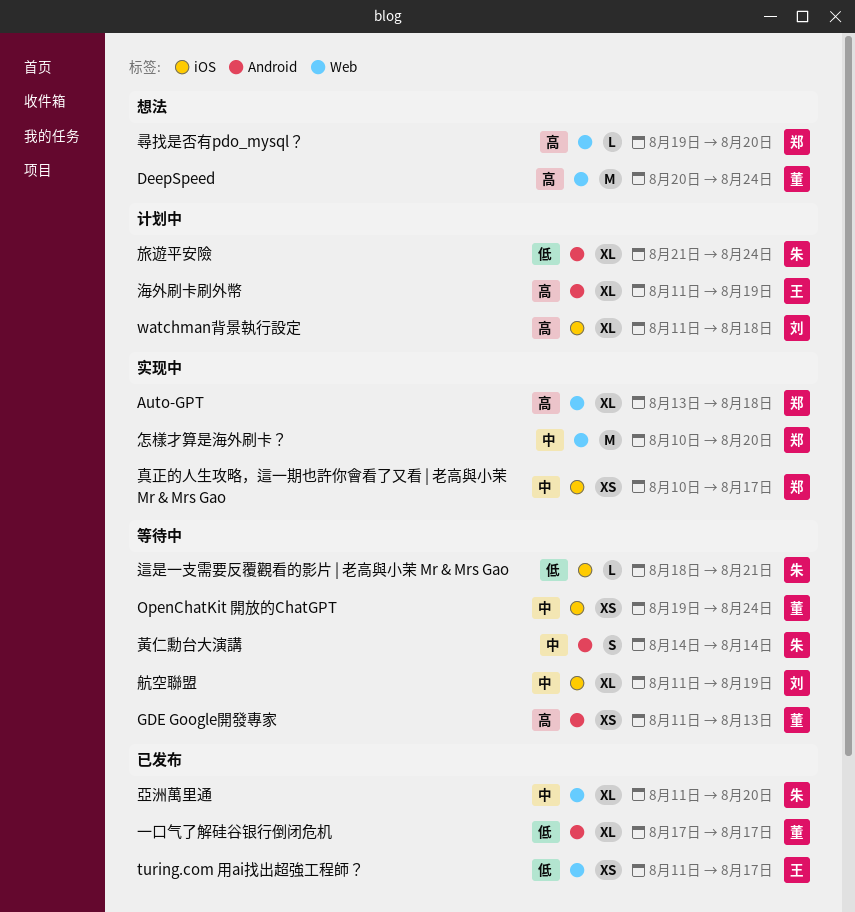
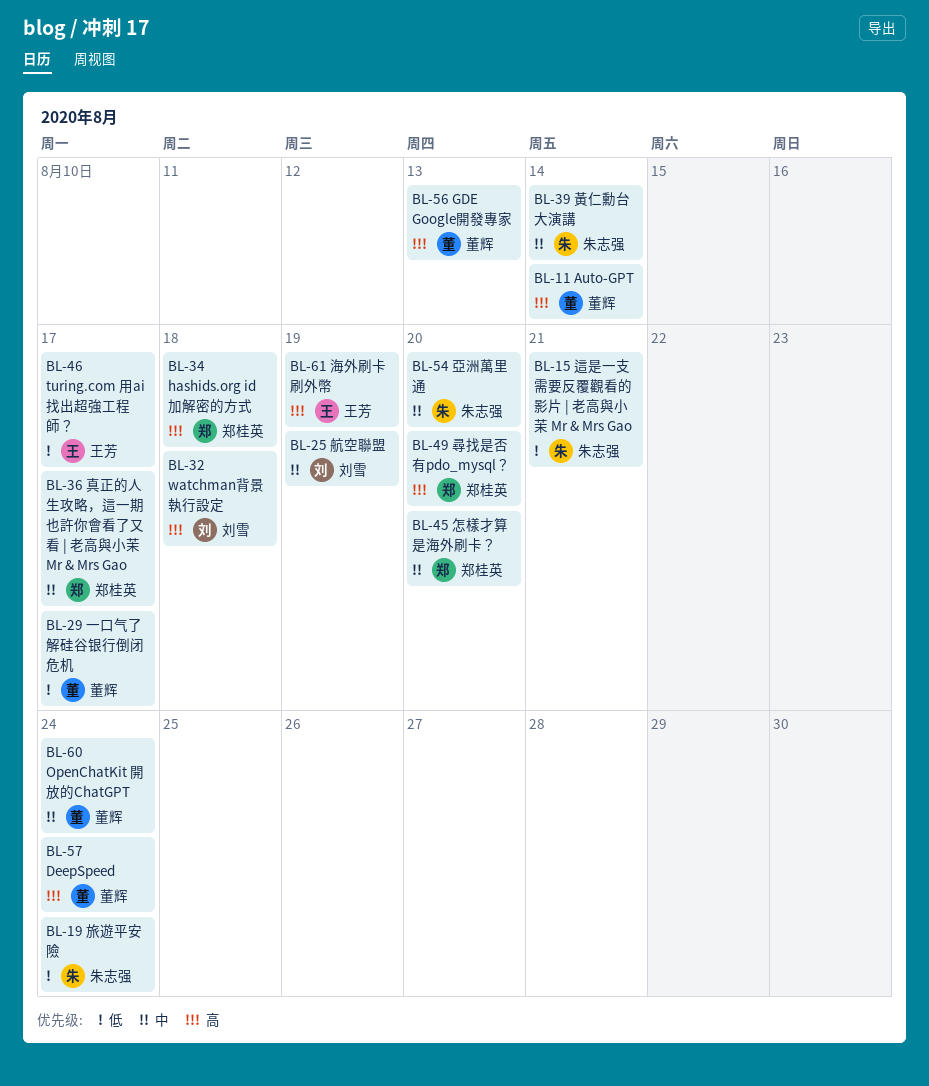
Auto-GPT, owner: 郑桂英 -> 董辉
Auto-GPT, due: Aug 18 -> Aug 14
hashids.org id加解密的方式: none -> present

